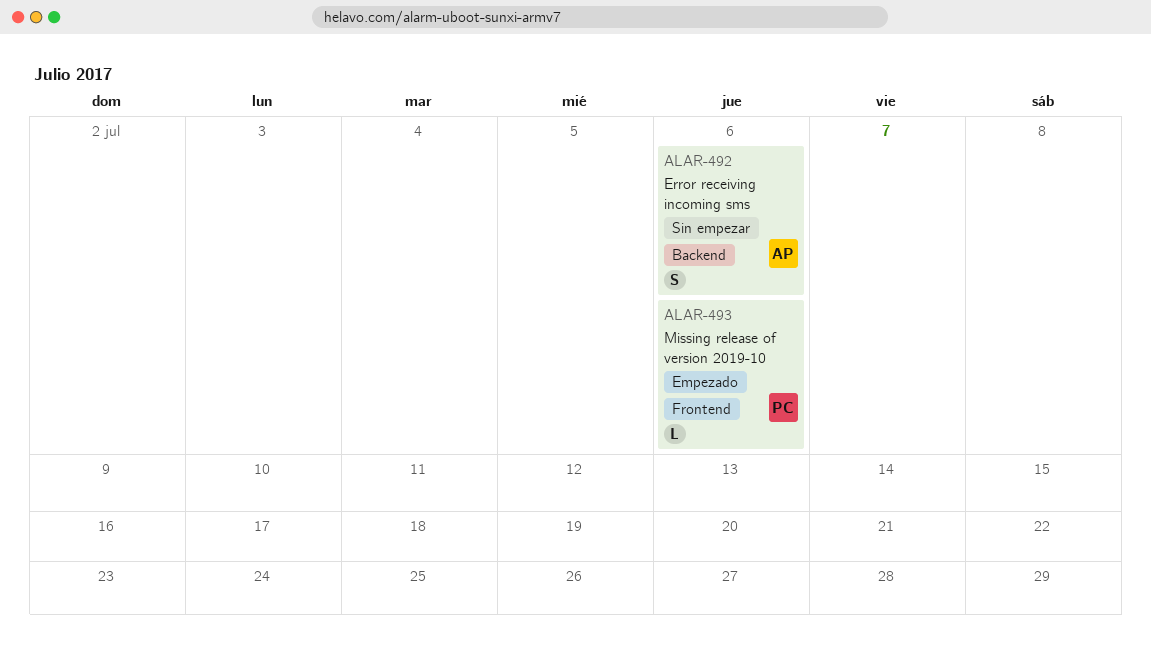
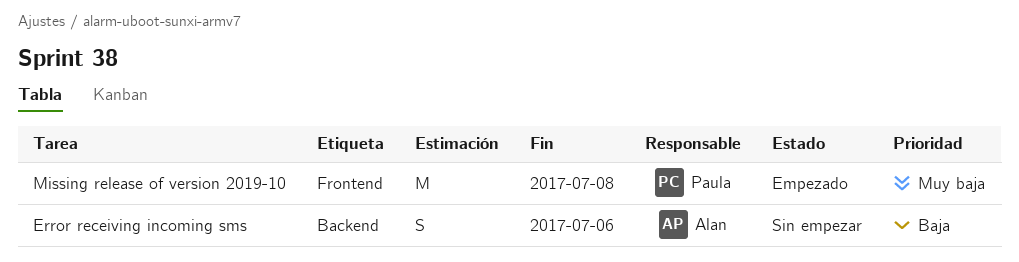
Missing release of version 2019-10, estimate: L -> M
Missing release of version 2019-10, due: Jul 6 -> Jul 8

